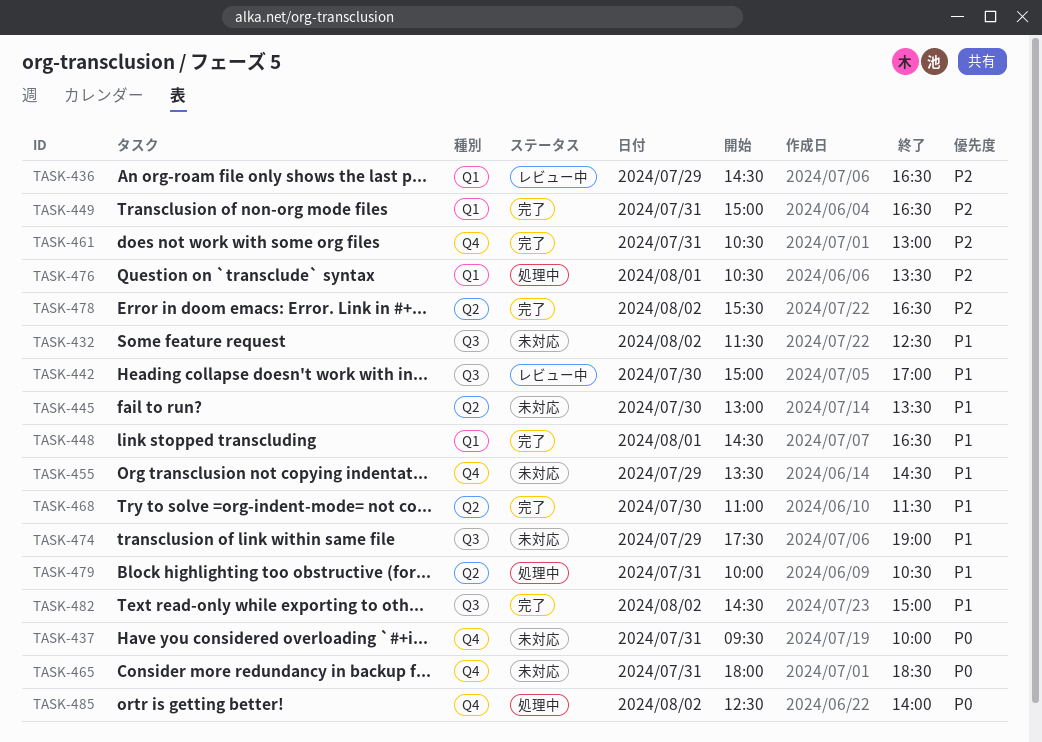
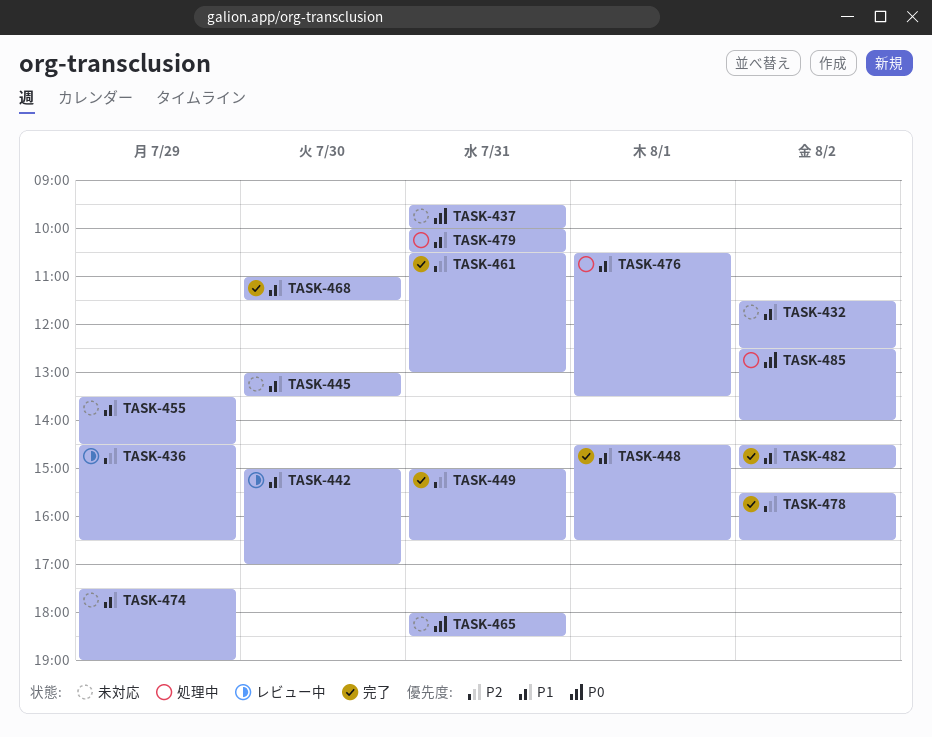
TASK-476, priority: P2 -> P1

